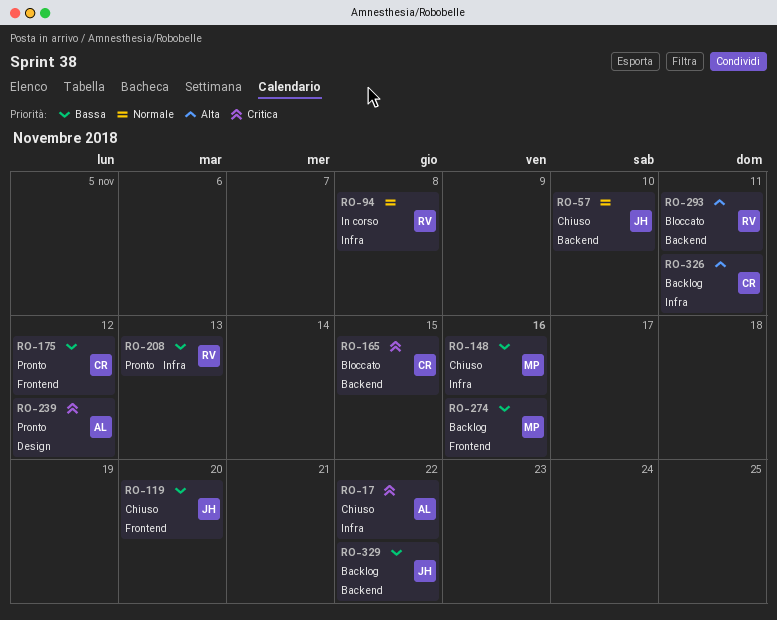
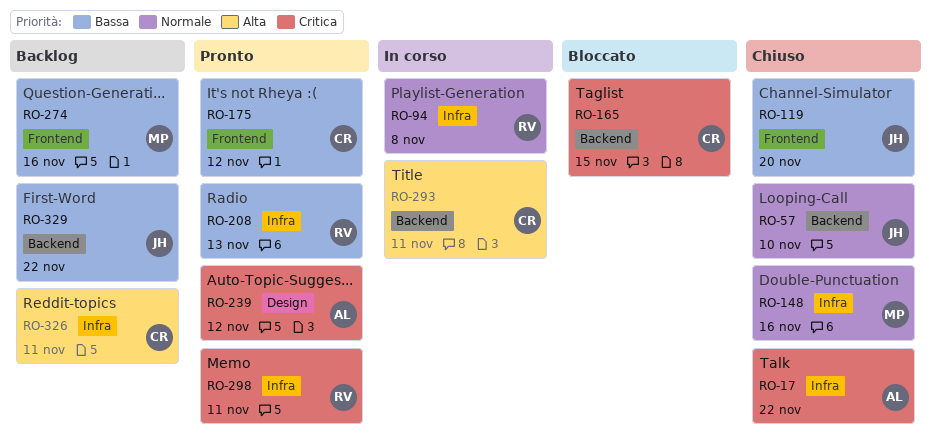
RO-148, priority: Bassa -> Normale
RO-293, status: Bloccato -> In corso
RO-293, owner: RV -> CR
RO-298: none -> present

